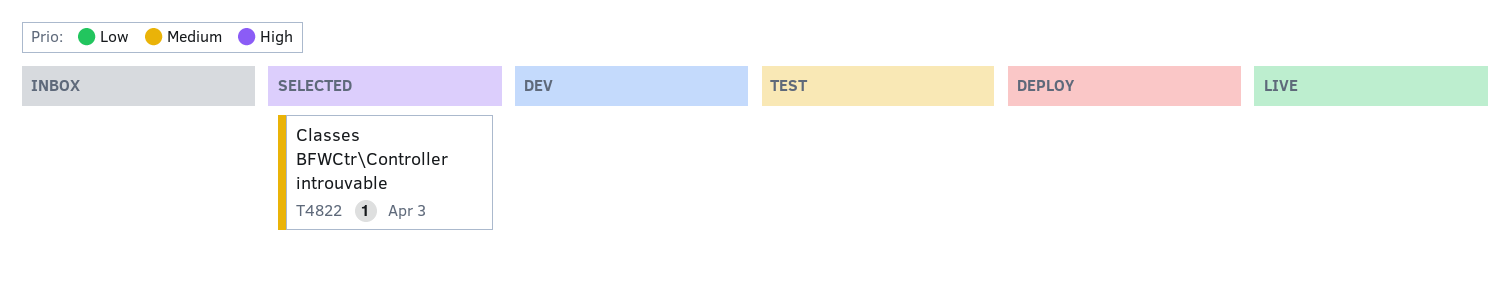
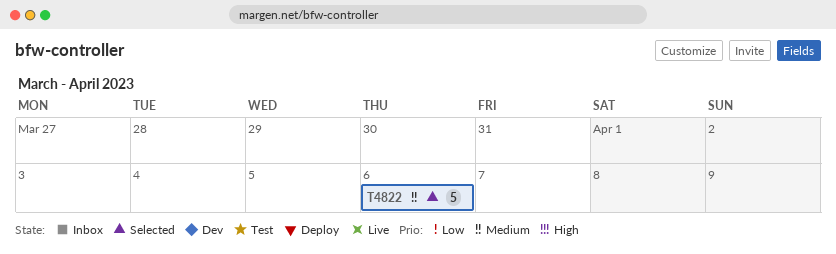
T4822, estimate: 1 -> 5
T4822, due: Apr 3 -> Apr 6

